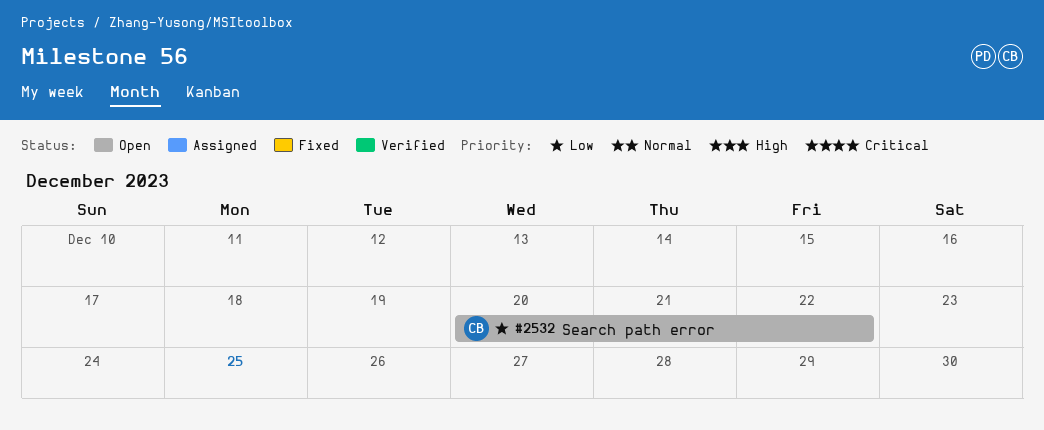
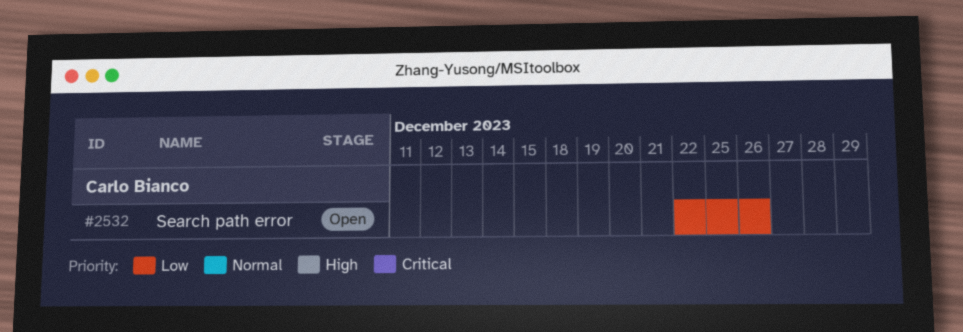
#2532, start: Dec 20 -> Dec 22
#2532, due: Dec 22 -> Dec 26

